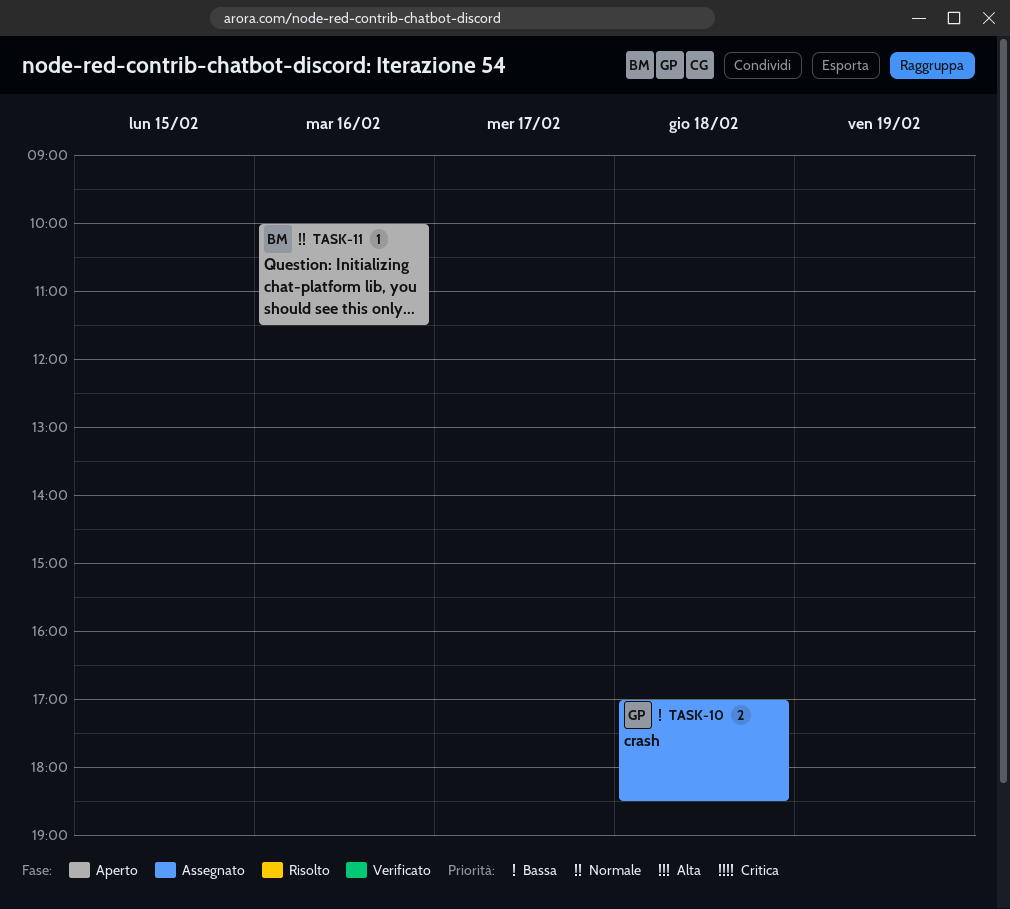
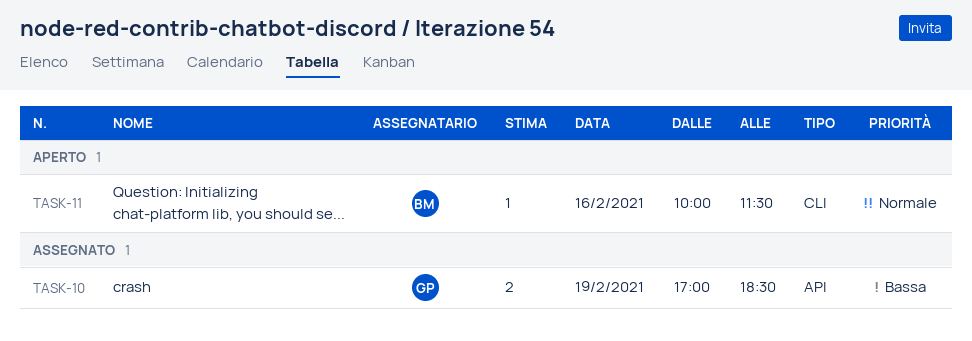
TASK-10, day: Feb 18 -> Feb 19

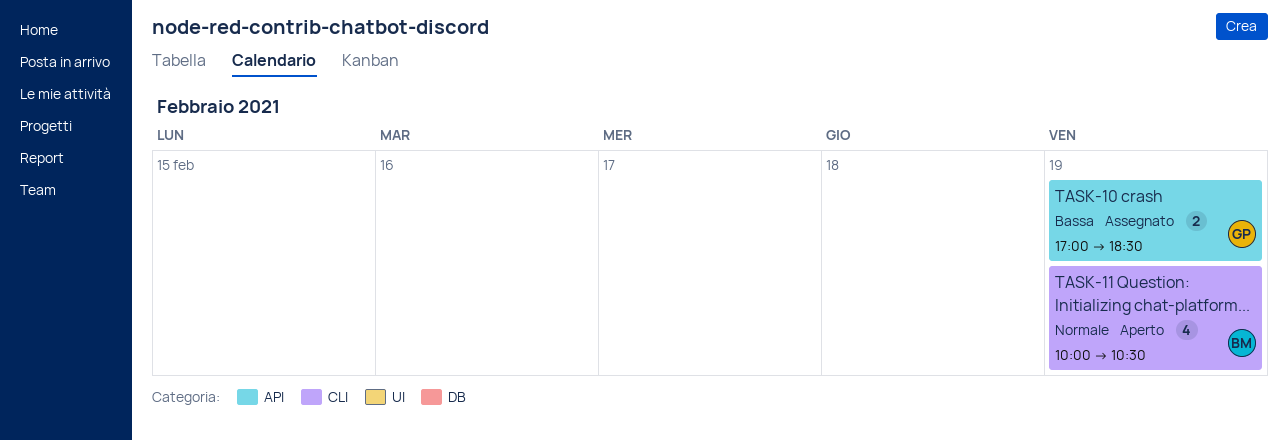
TASK-11, estimate: 1 -> 4
TASK-11, day: Feb 16 -> Feb 19
TASK-11, ends: 11:30 -> 10:30

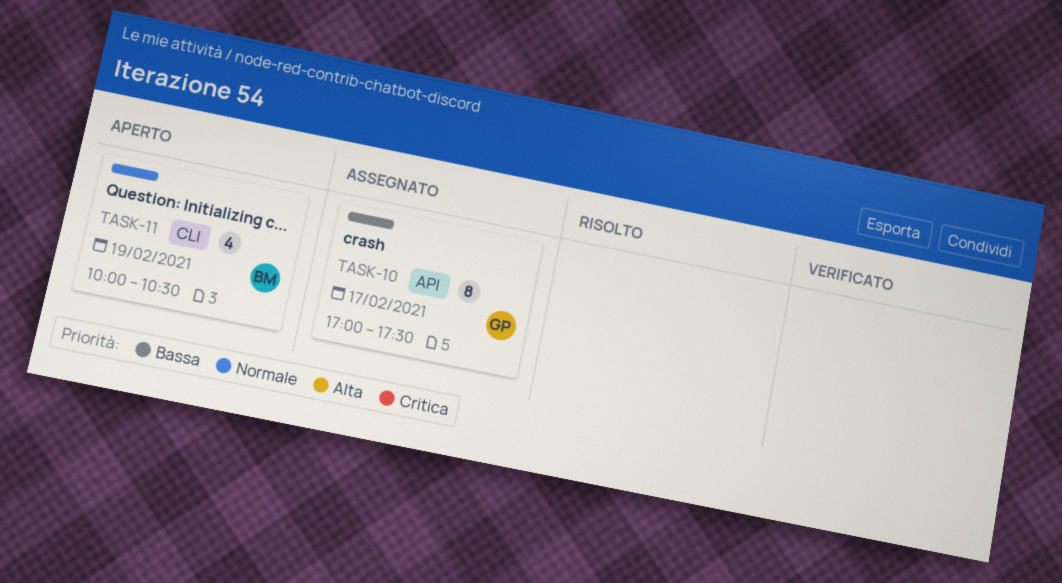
TASK-10, estimate: 2 -> 8
TASK-10, day: Feb 19 -> Feb 17
TASK-10, ends: 18:30 -> 17:30

